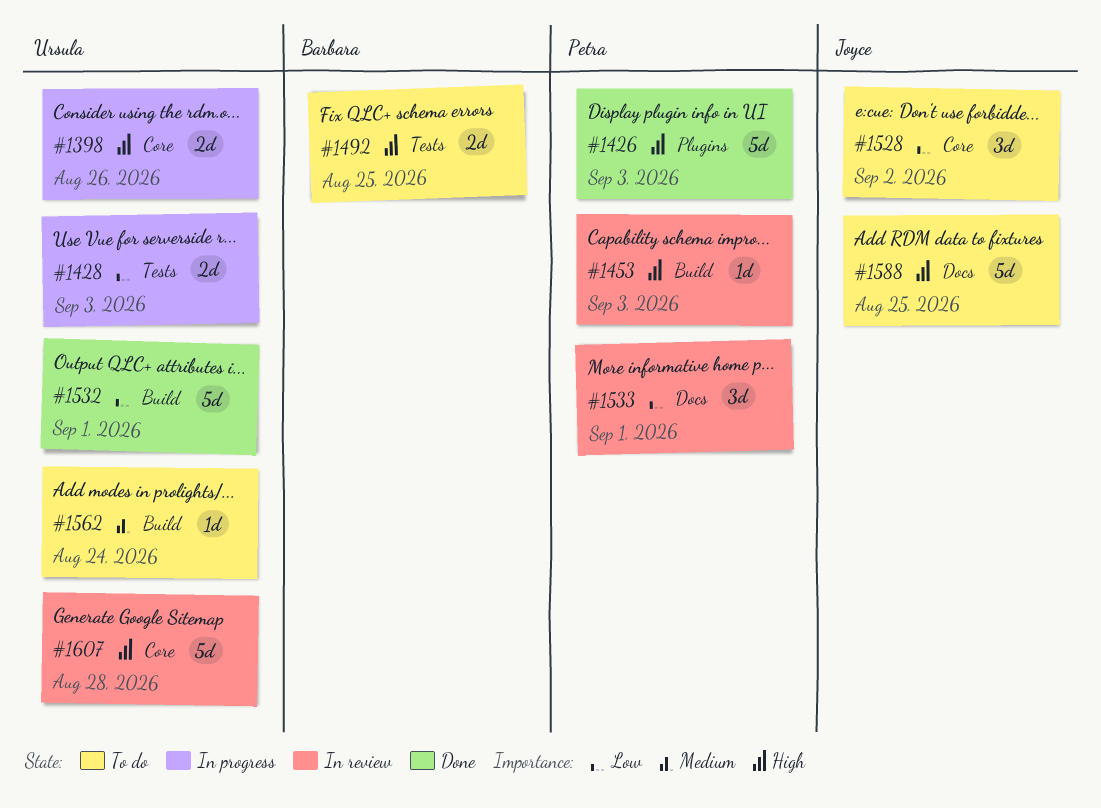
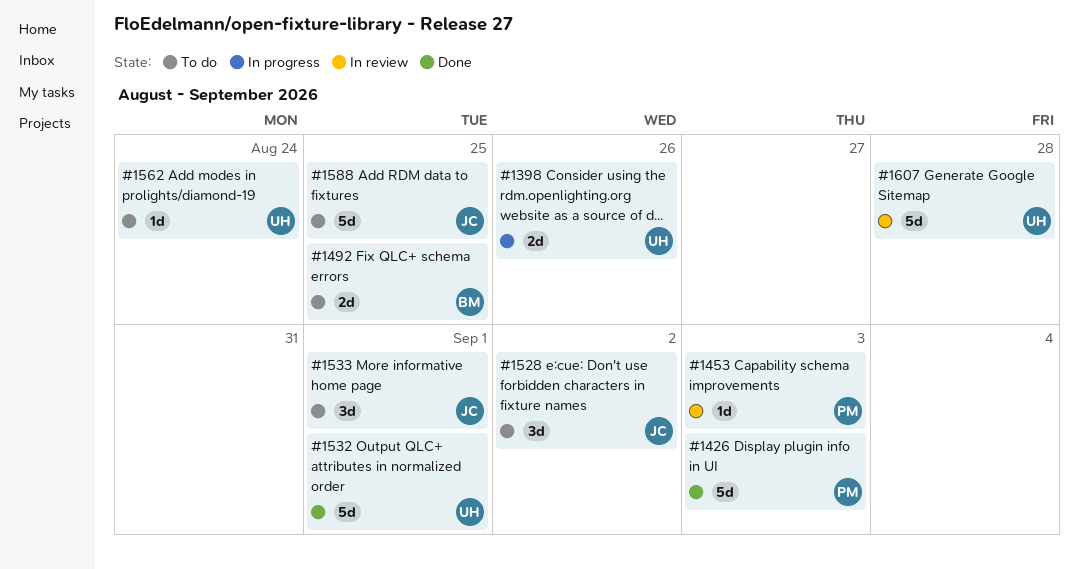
#1428: present -> none
#1533, status: In review -> To do
#1533, owner: Petra -> Joyce

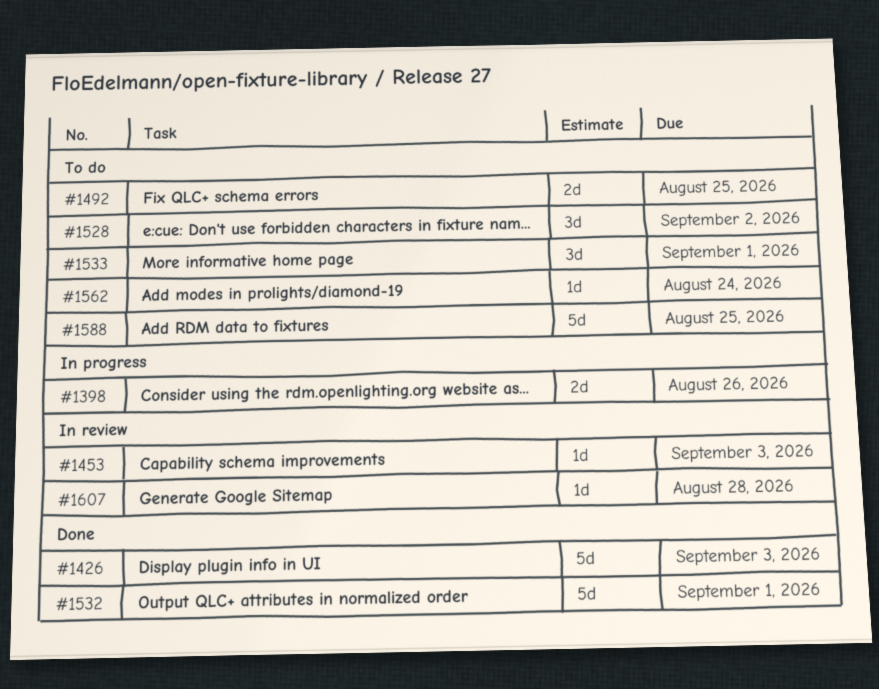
#1607, estimate: 5d -> 1d

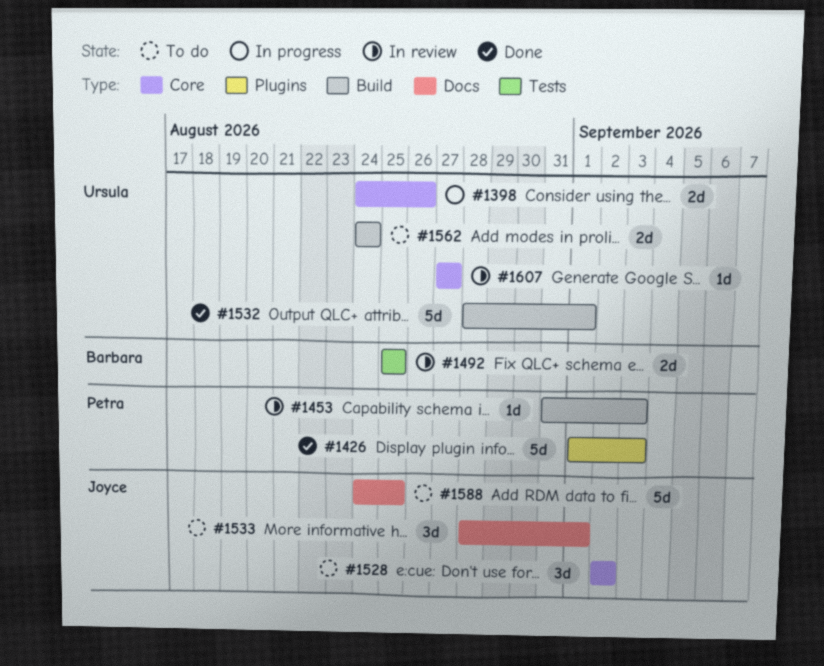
#1492, status: To do -> In review
#1562, estimate: 1d -> 2d
#1607, due: Aug 28 -> Aug 27

